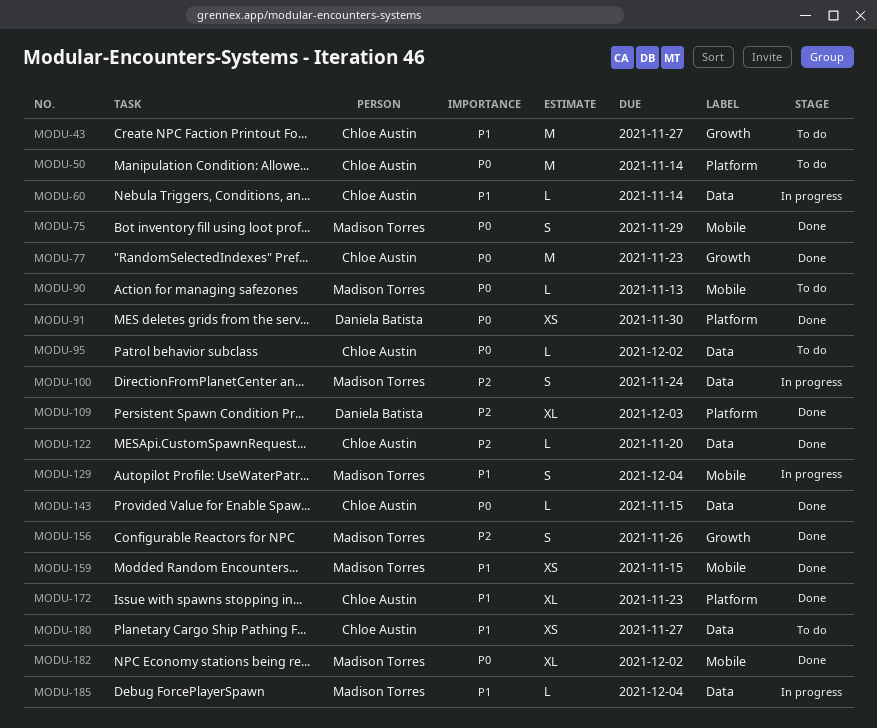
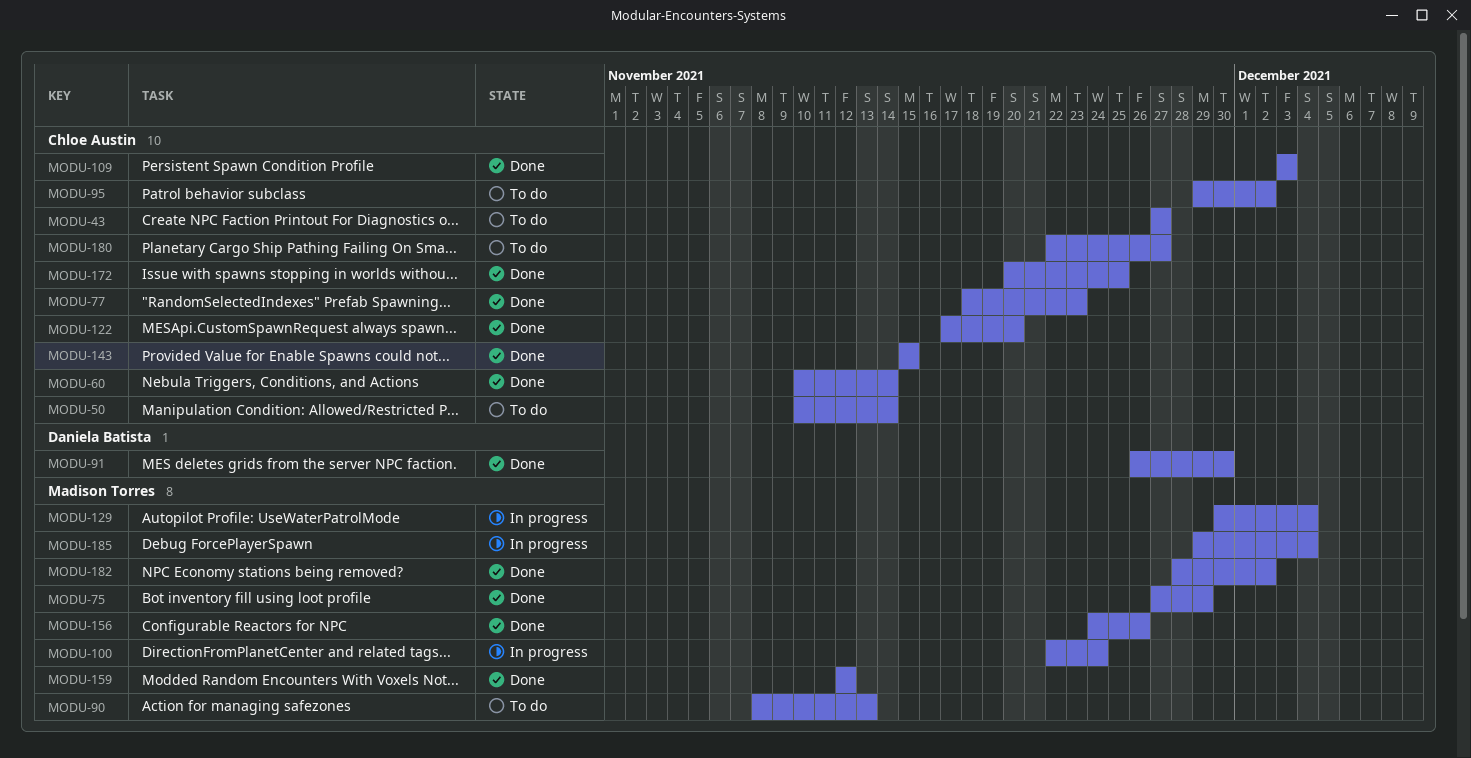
MODU-60, status: In progress -> Done
MODU-109, owner: Daniela Batista -> Chloe Austin
MODU-159, due: Nov 15 -> Nov 12
MODU-172, due: Nov 23 -> Nov 25

